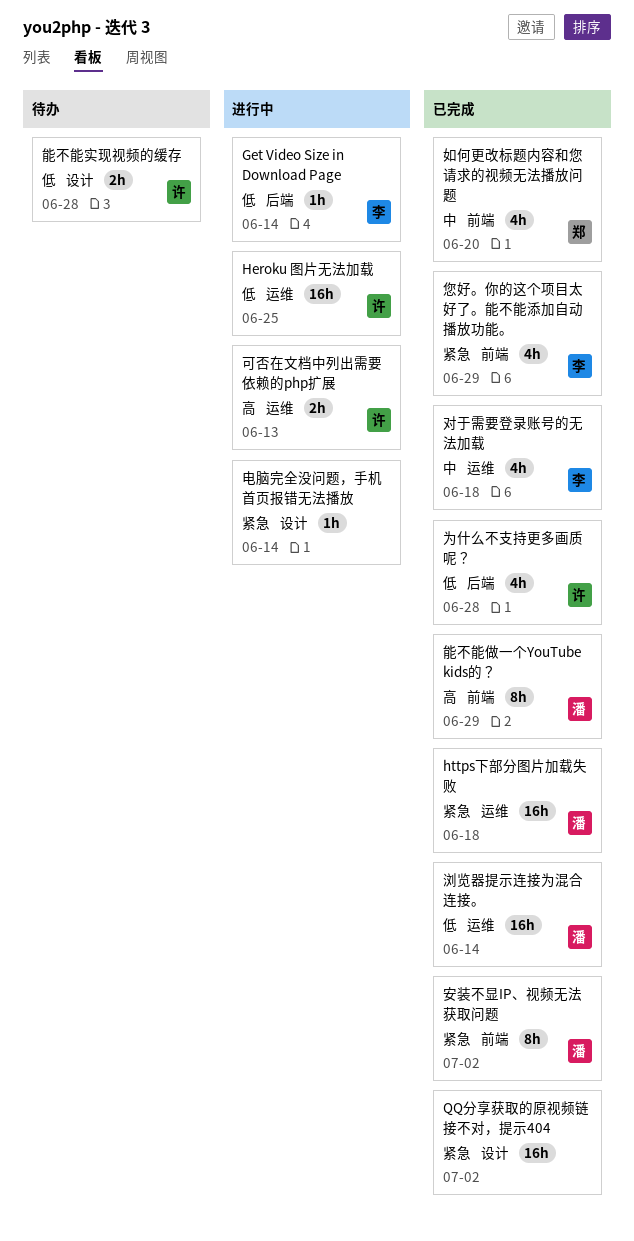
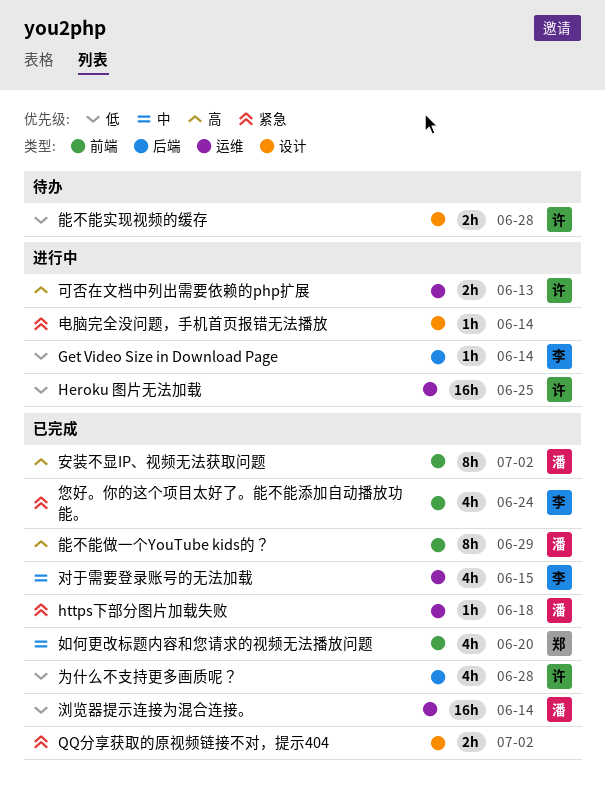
https下部分图片加载失败, estimate: 16h -> 1h
QQ分享获取的原视频链接不对，提示404, estimate: 16h -> 2h
安装不显IP、视频无法获取问题, priority: 紧急 -> 高
对于需要登录账号的无法加载, due: Jun 18 -> Jun 15
您好。你的这个项目太好了。能不能添加自动播放功能。, due: Jun 29 -> Jun 24

